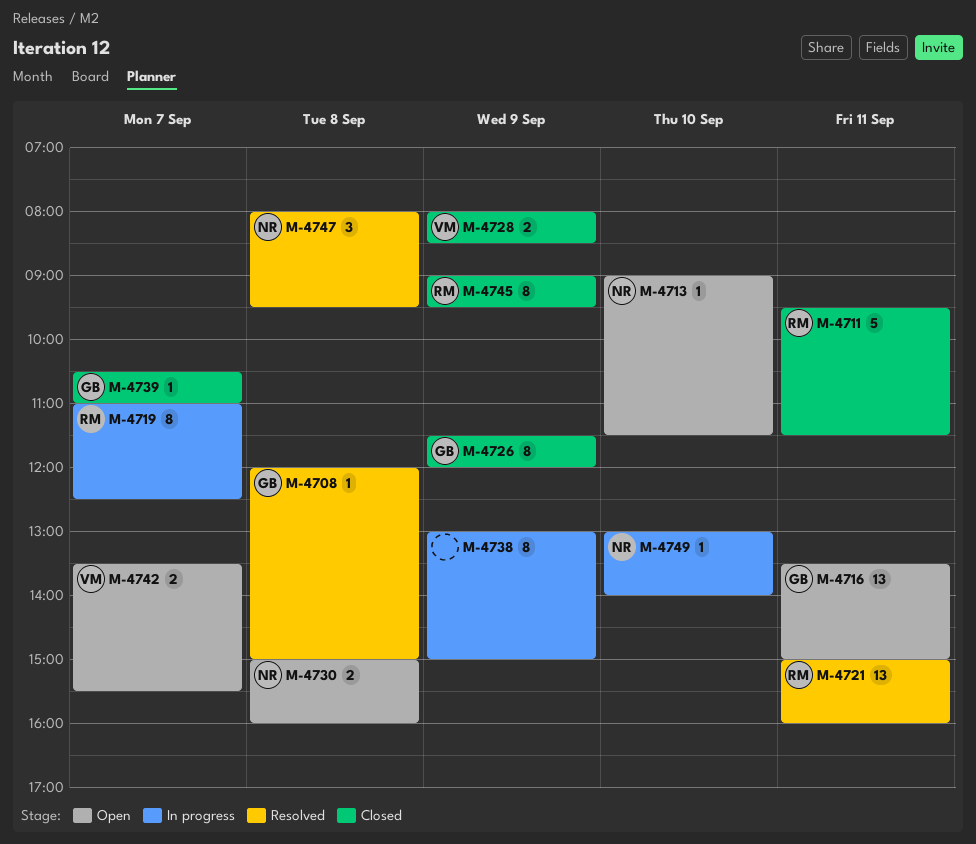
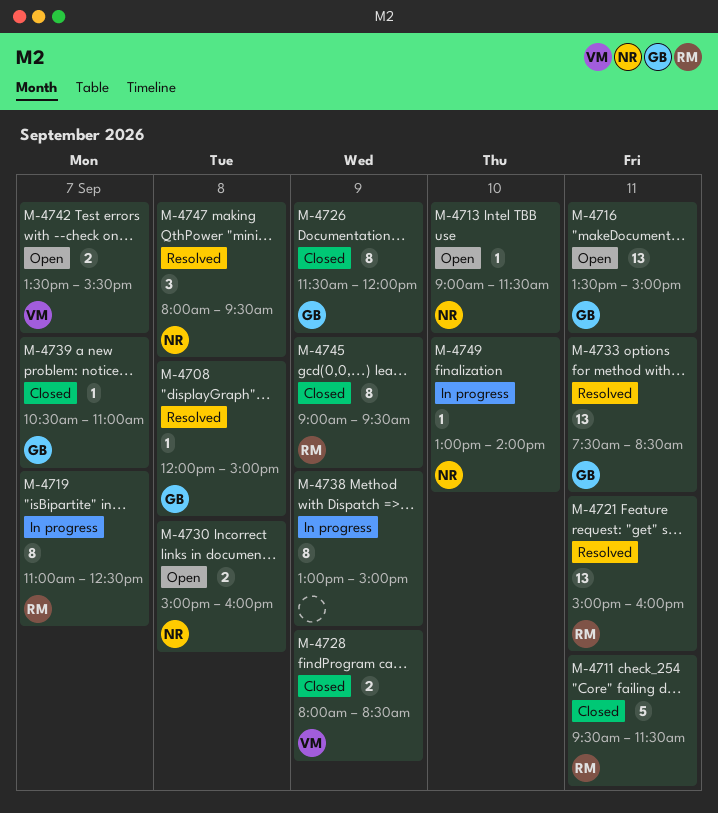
M-4733: none -> present

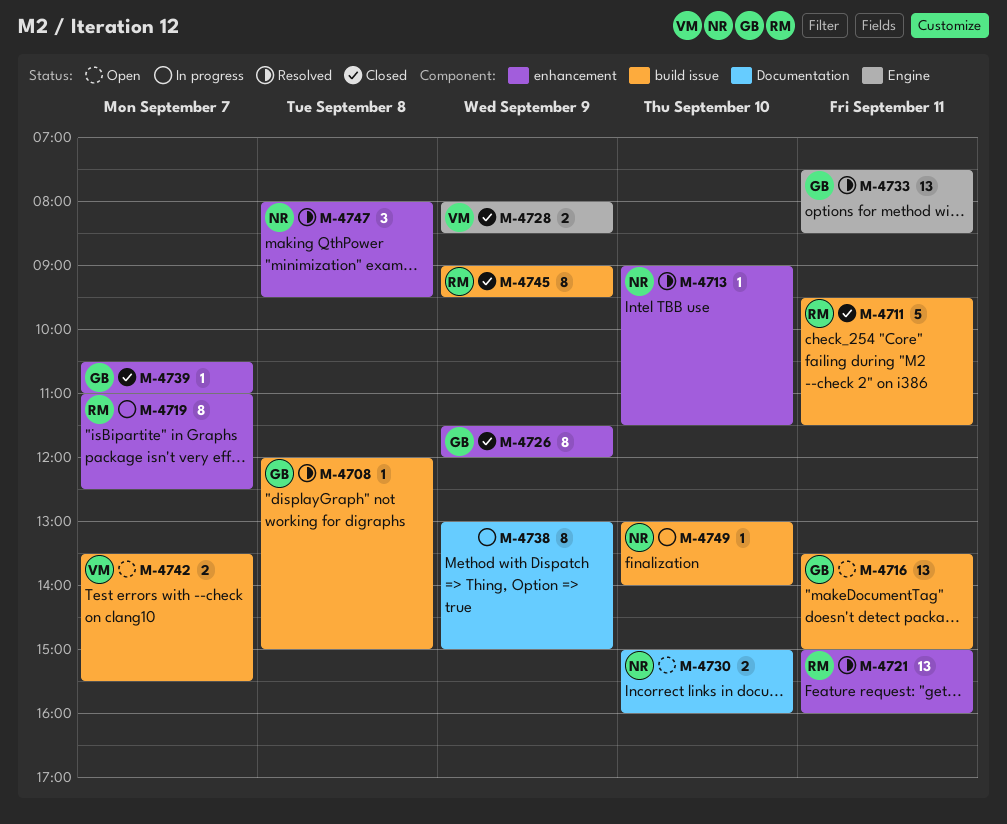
M-4713, status: Open -> Resolved
M-4730, day: Sep 8 -> Sep 10

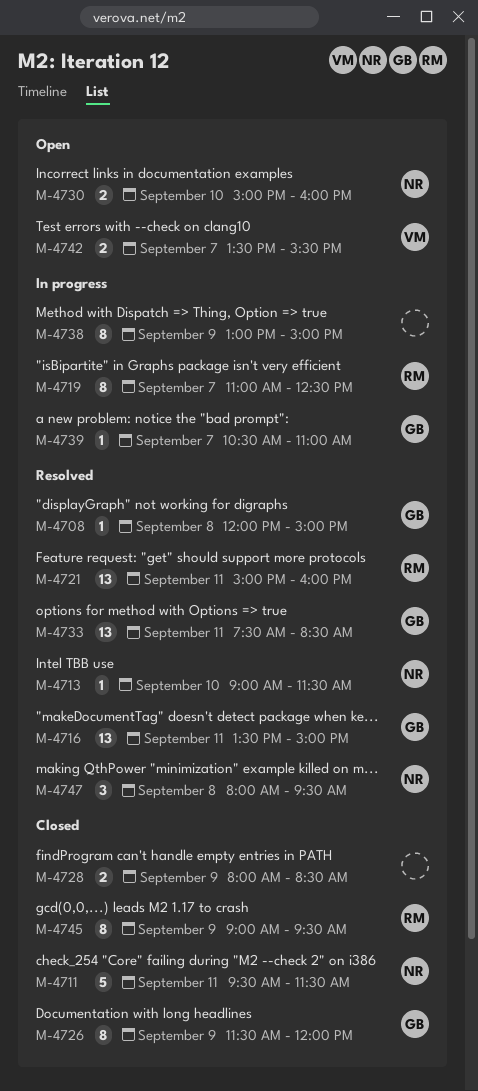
M-4711, owner: RM -> NR
M-4716, status: Open -> Resolved
M-4728, owner: VM -> none
M-4739, status: Closed -> In progress
M-4749: present -> none

